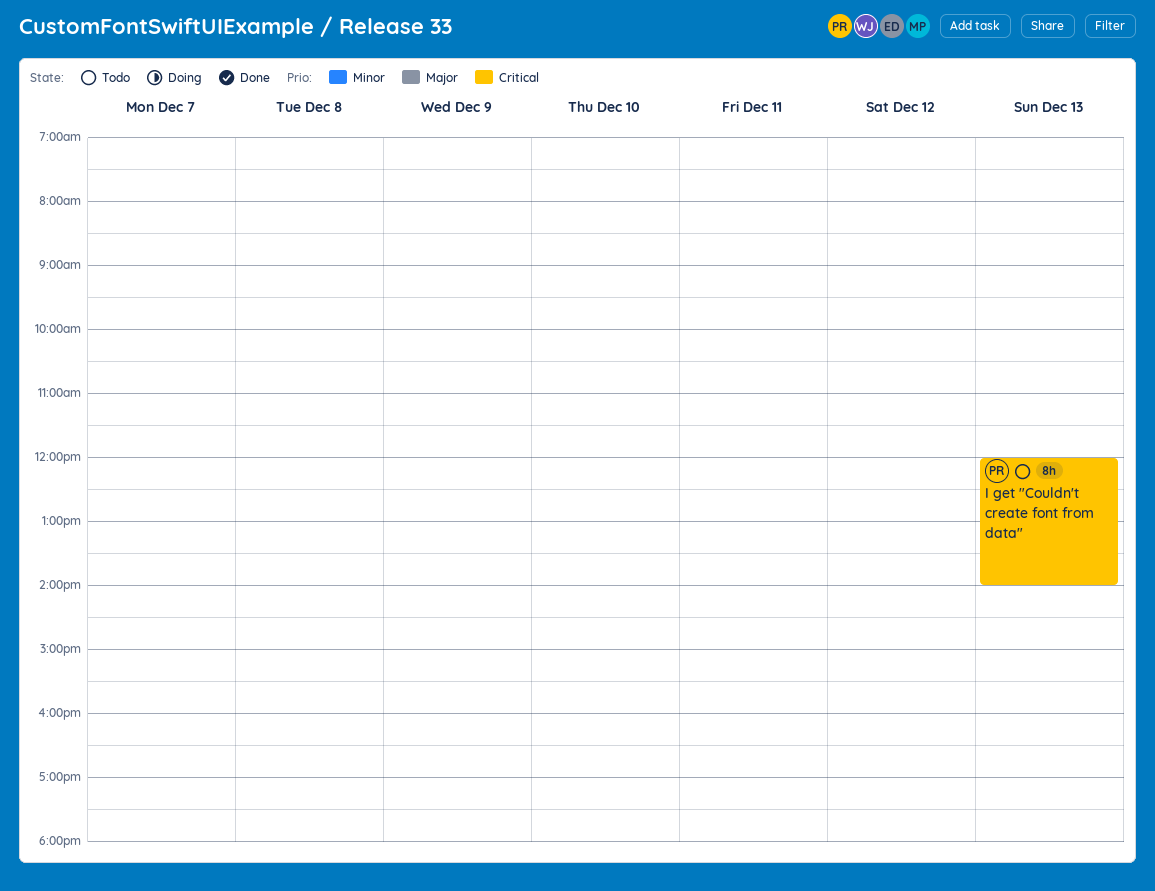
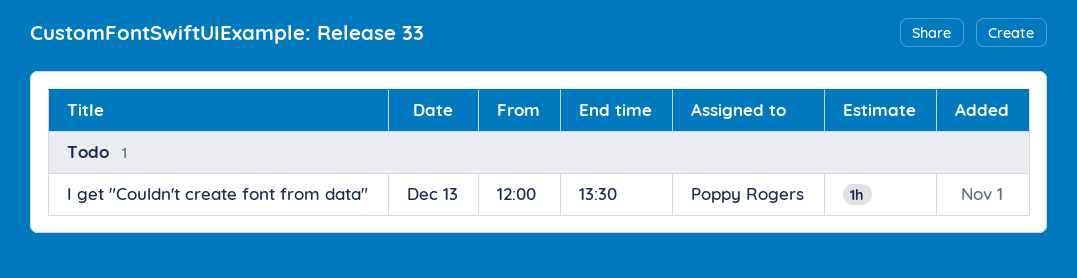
I get "Couldn't create font from data", estimate: 8h -> 1h
I get "Couldn't create font from data", ends: 14:00 -> 13:30

